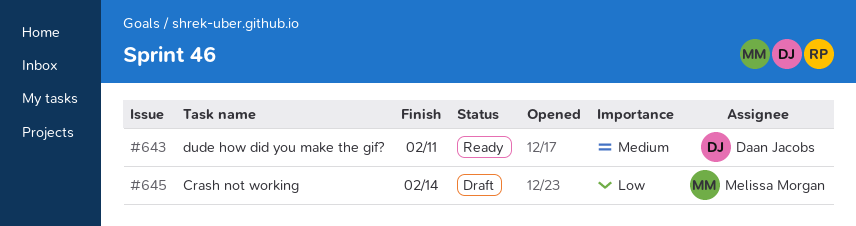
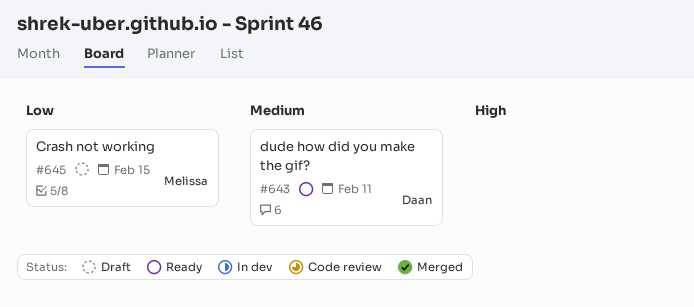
#645, due: Feb 14 -> Feb 15

